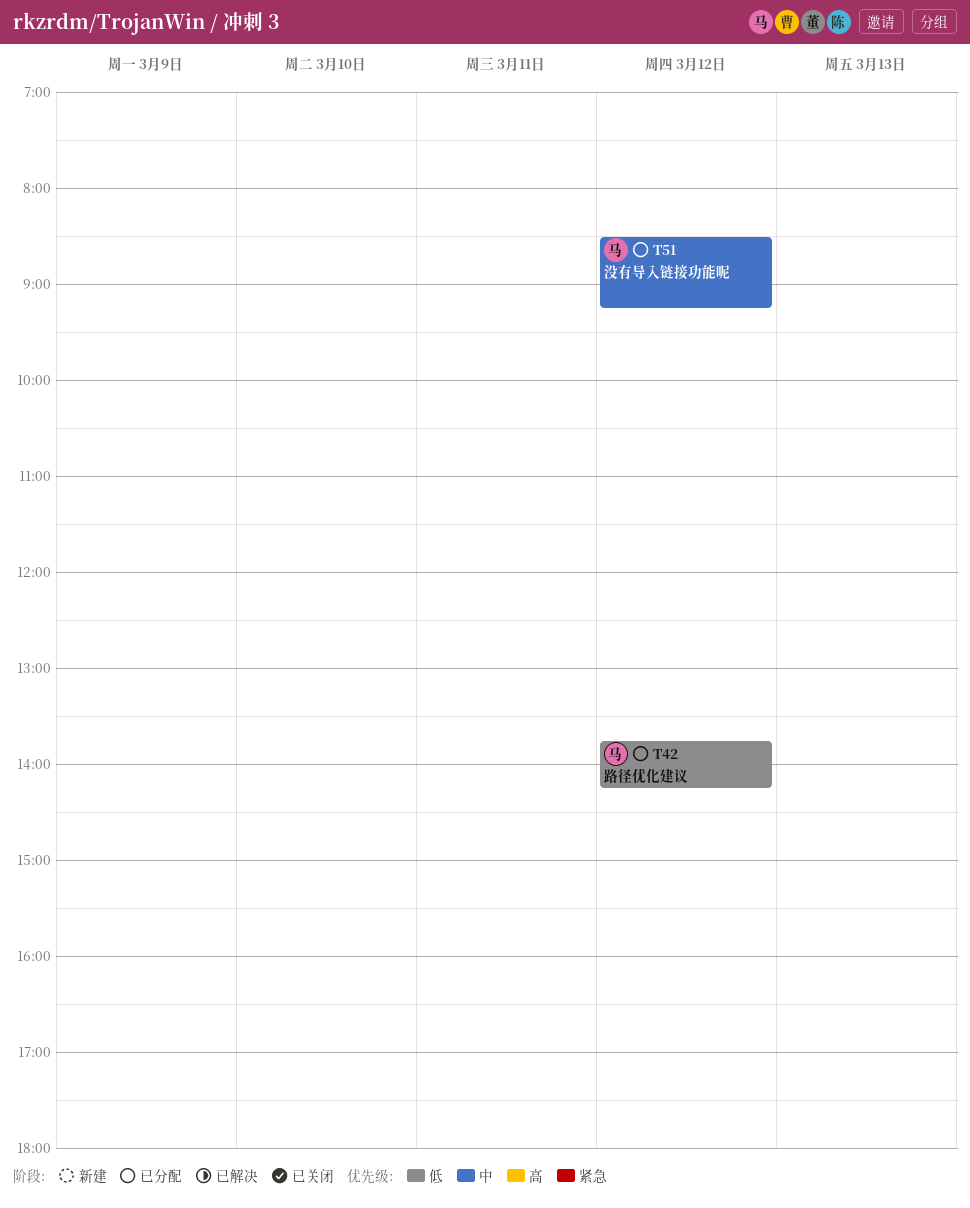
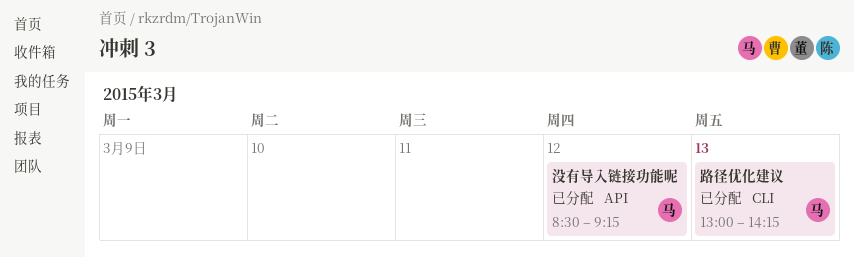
路径优化建议, day: Mar 12 -> Mar 13
路径优化建议, begins: 13:45 -> 13:00

